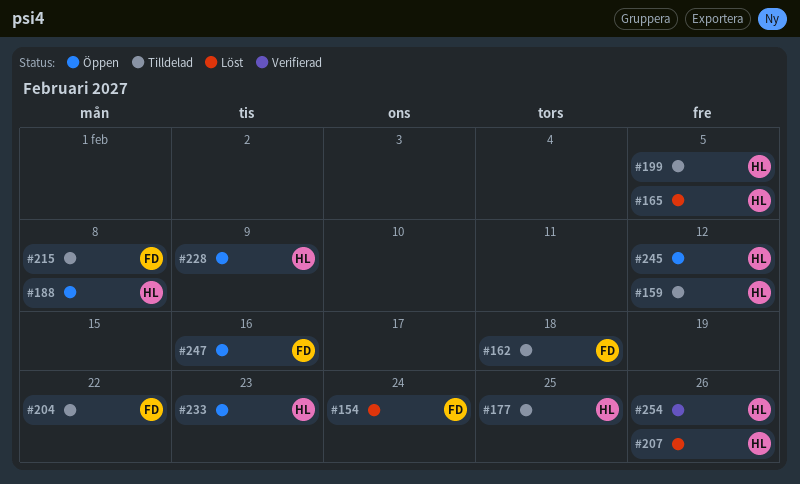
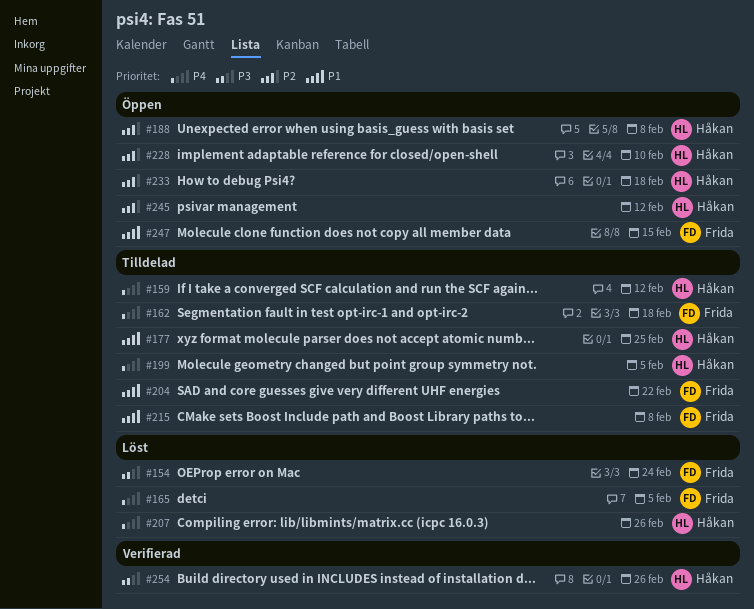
#165, owner: Håkan -> Frida
#228, due: Feb 9 -> Feb 10
#233, due: Feb 23 -> Feb 18
#247, due: Feb 16 -> Feb 15

